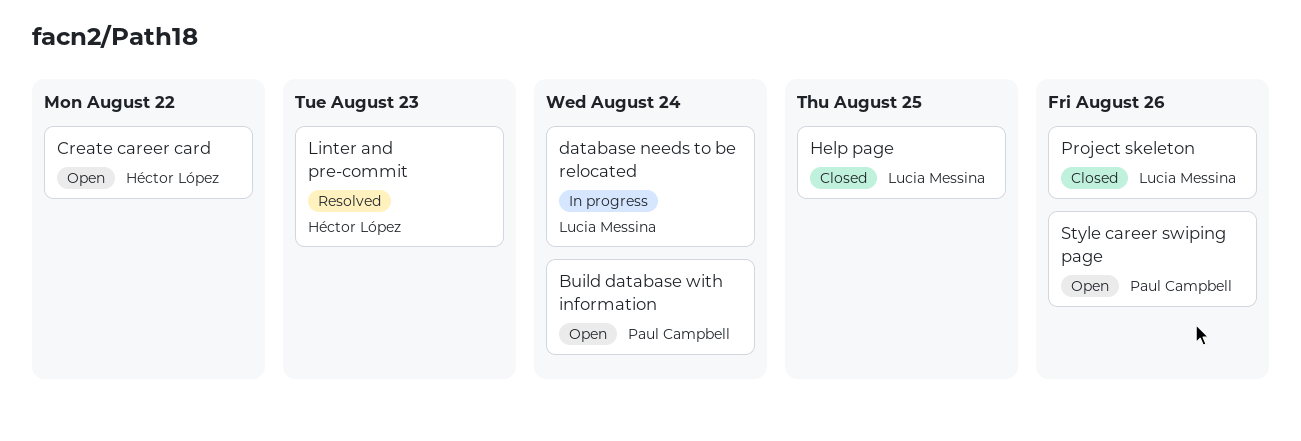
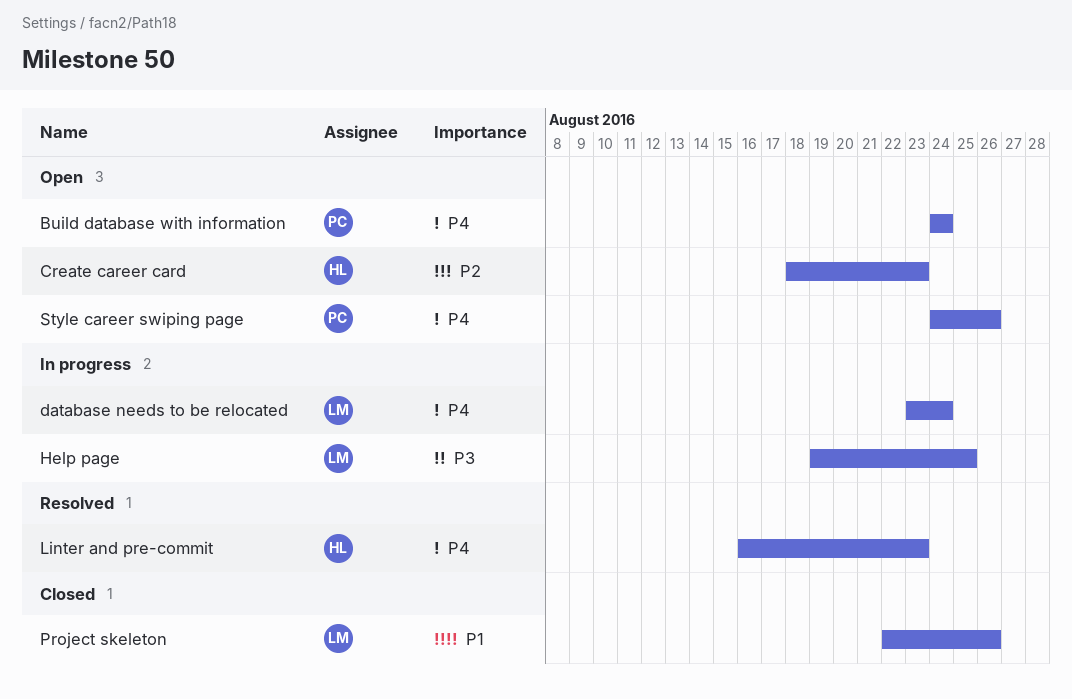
Create career card, due: Aug 22 -> Aug 23
Help page, status: Closed -> In progress

